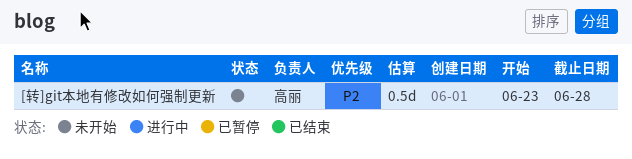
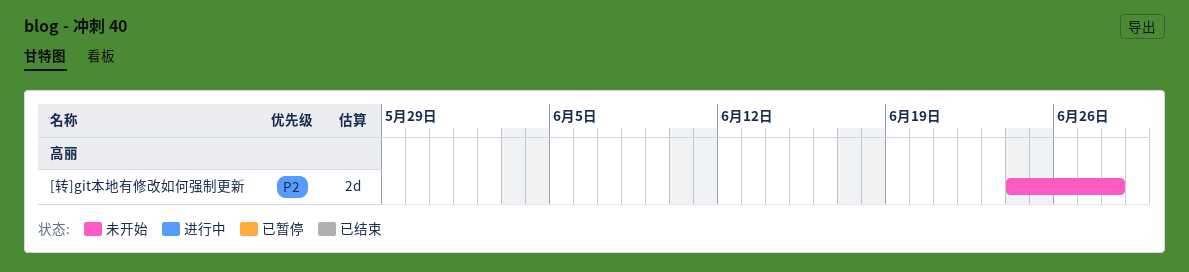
[转]git本地有修改如何强制更新, estimate: 0.5d -> 2d
[转]git本地有修改如何强制更新, start: Jun 23 -> Jun 24

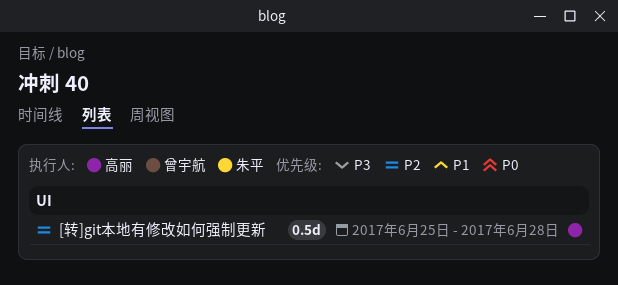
[转]git本地有修改如何强制更新, estimate: 2d -> 0.5d
[转]git本地有修改如何强制更新, start: Jun 24 -> Jun 25

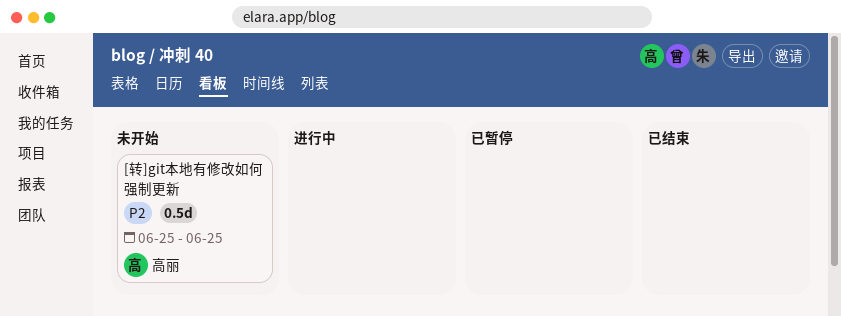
[转]git本地有修改如何强制更新, due: Jun 28 -> Jun 25

